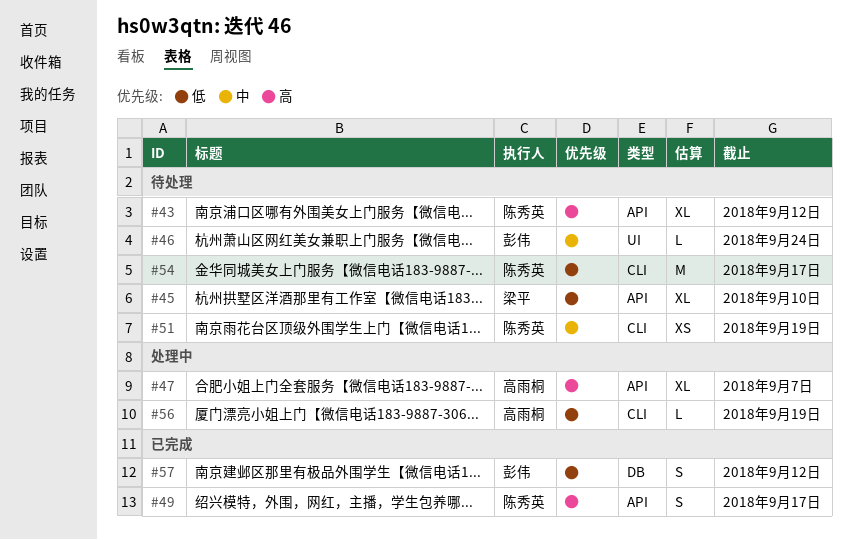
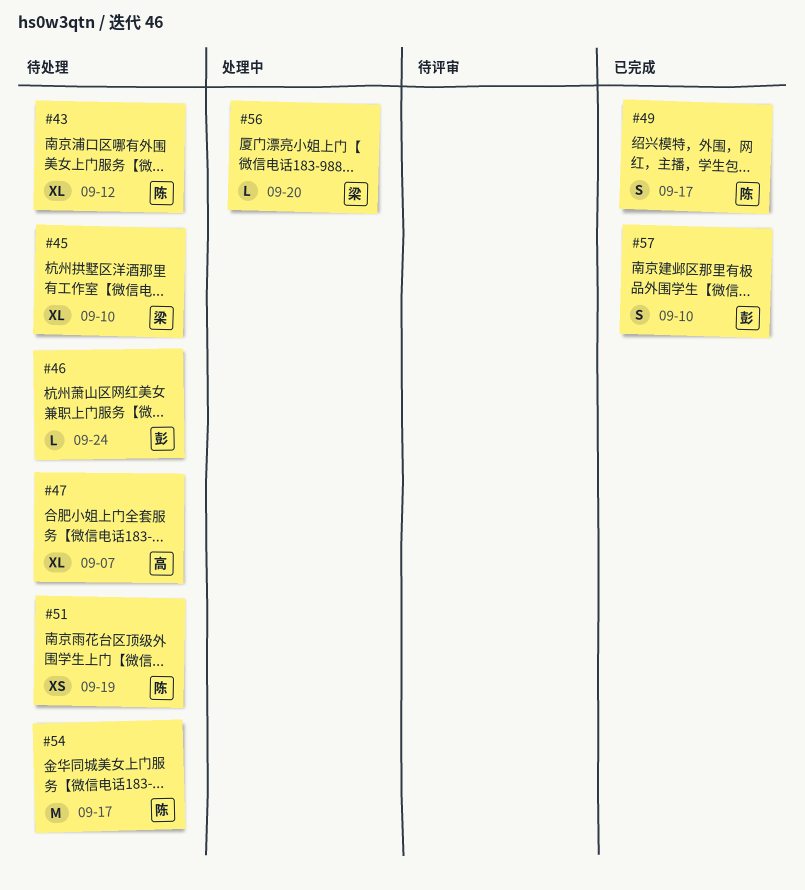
#47, status: 处理中 -> 待处理
#56, owner: 高雨桐 -> 梁平
#56, due: Sep 19 -> Sep 20
#57, due: Sep 12 -> Sep 10

